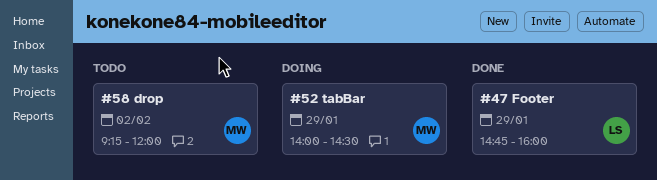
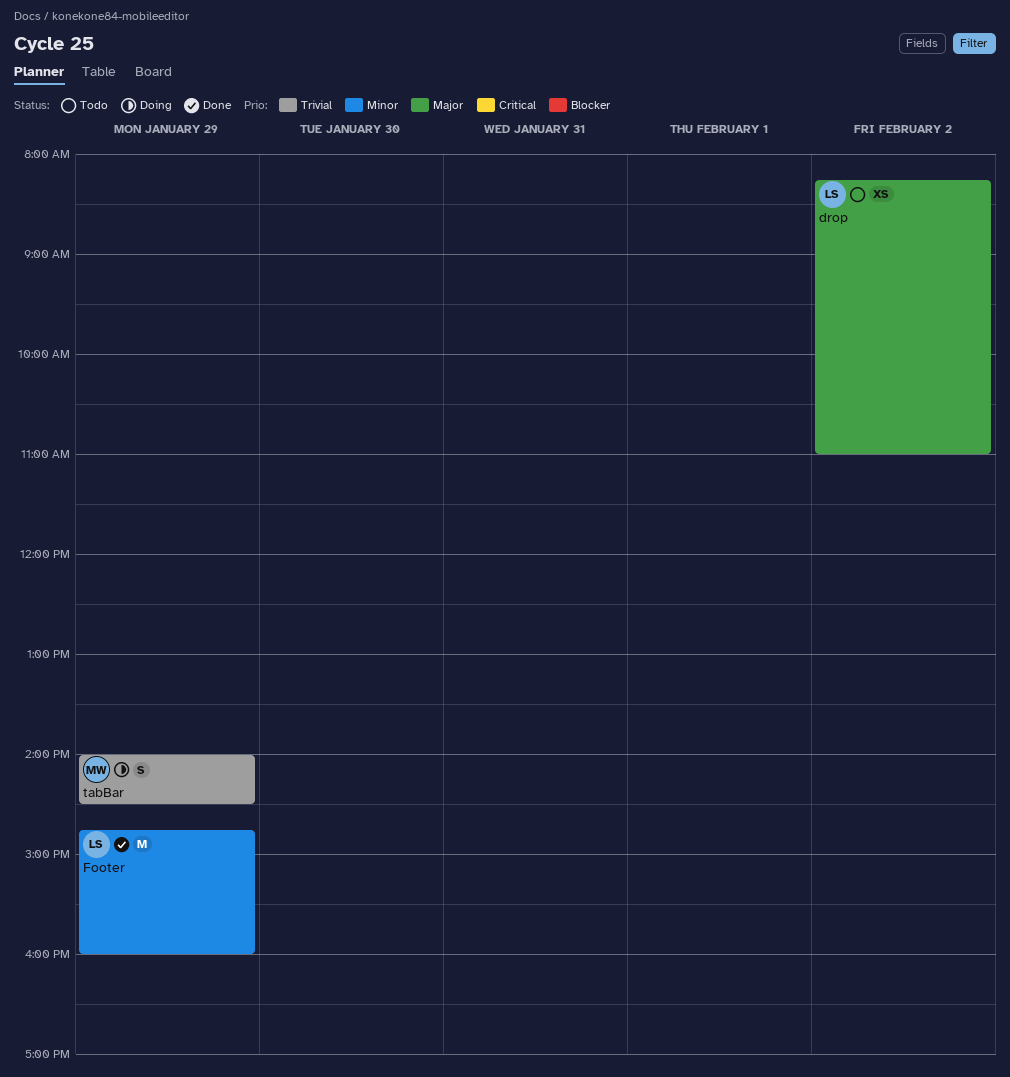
drop, owner: MW -> LS
drop, begins: 09:15 -> 08:15
drop, ends: 12:00 -> 11:00

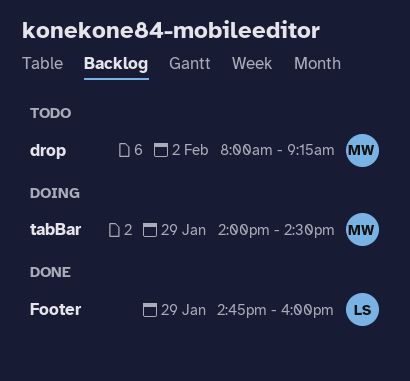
drop, owner: LS -> MW
drop, begins: 08:15 -> 08:00
drop, ends: 11:00 -> 09:15

